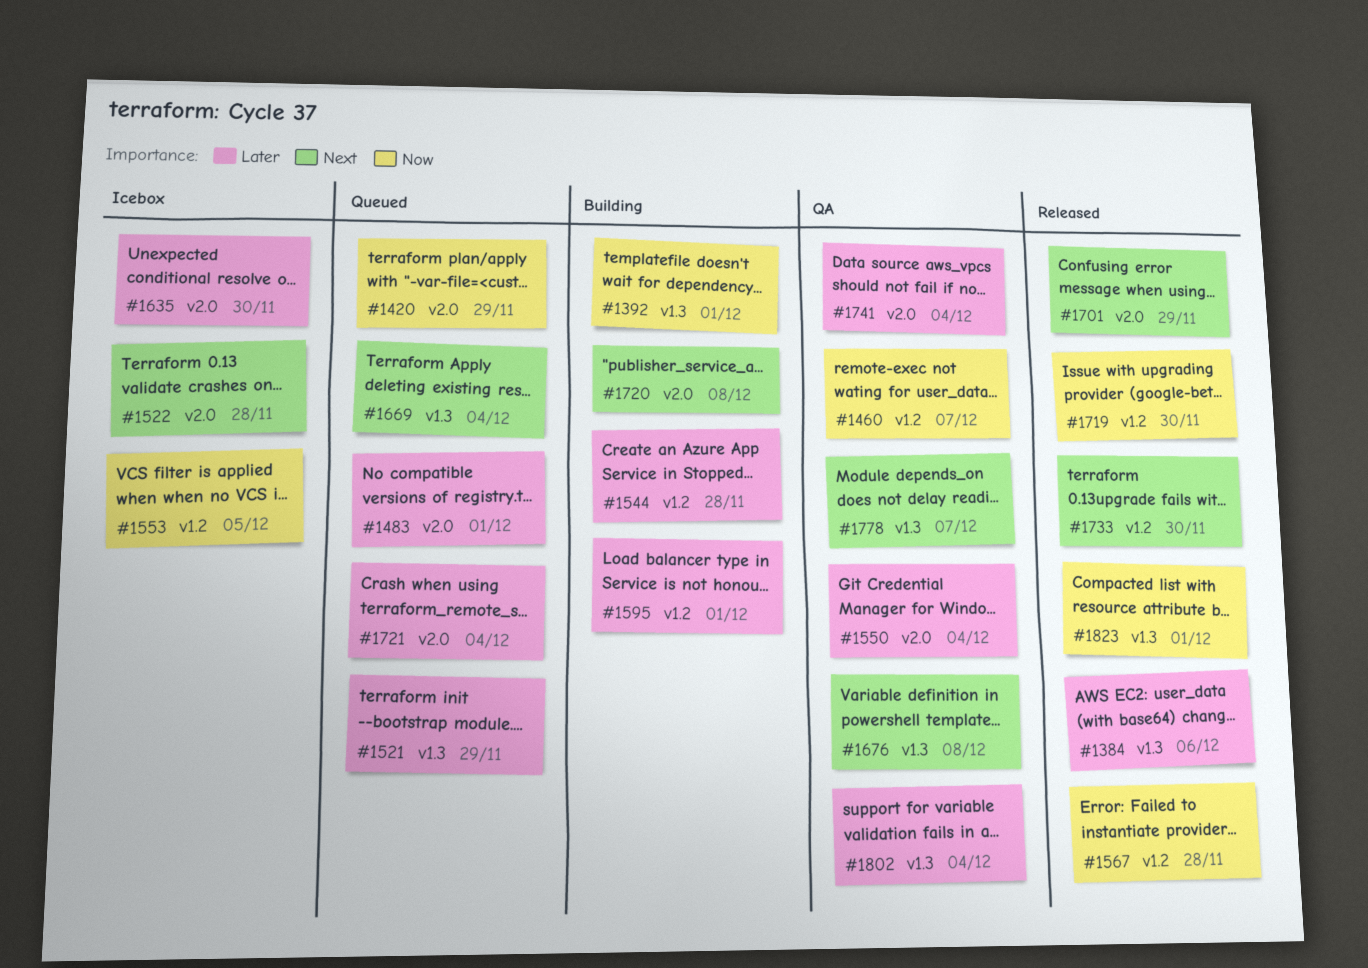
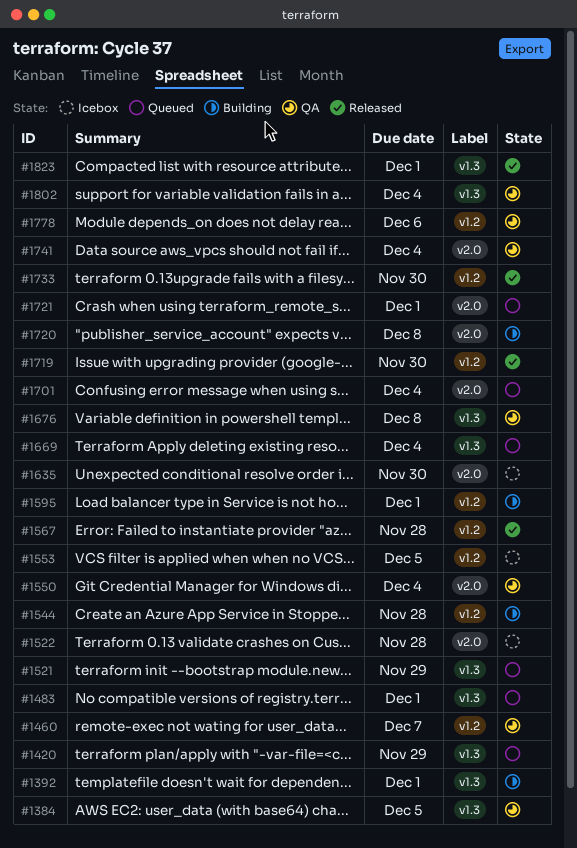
#1384, status: Released -> QA
#1384, due: Dec 6 -> Dec 5
#1420, label: v2.0 -> v1.3
#1483, label: v2.0 -> v1.3
#1701, status: Released -> Queued
#1701, due: Nov 29 -> Dec 4
#1721, due: Dec 4 -> Dec 1
#1778, label: v1.3 -> v1.2
#1778, due: Dec 7 -> Dec 6

